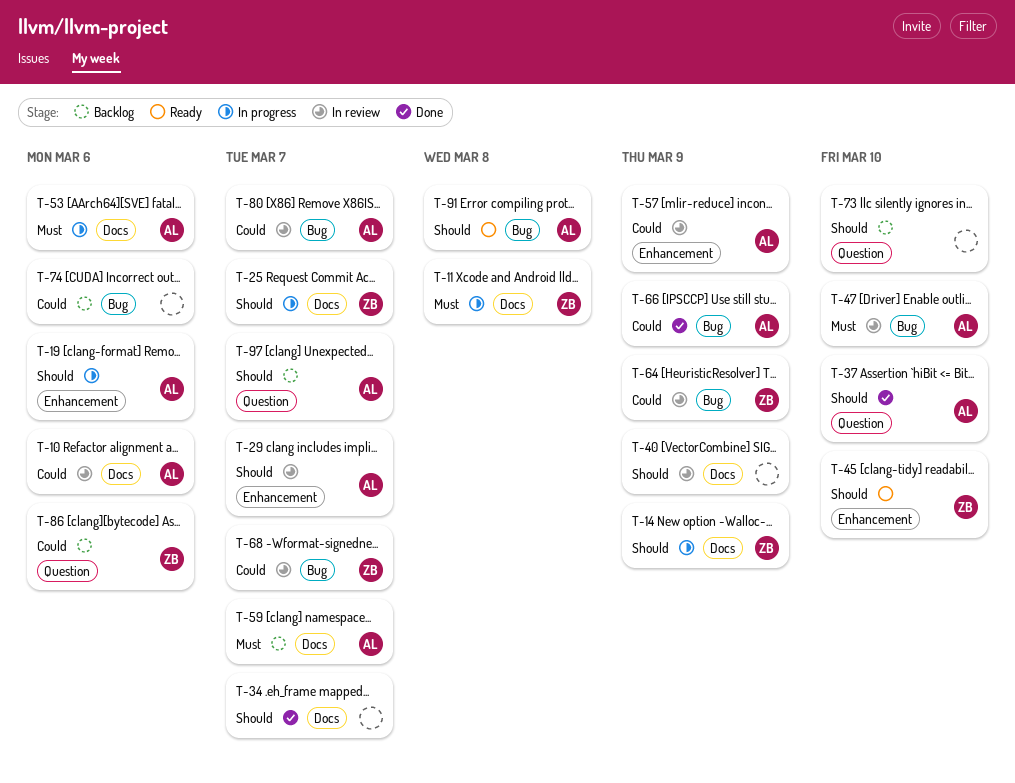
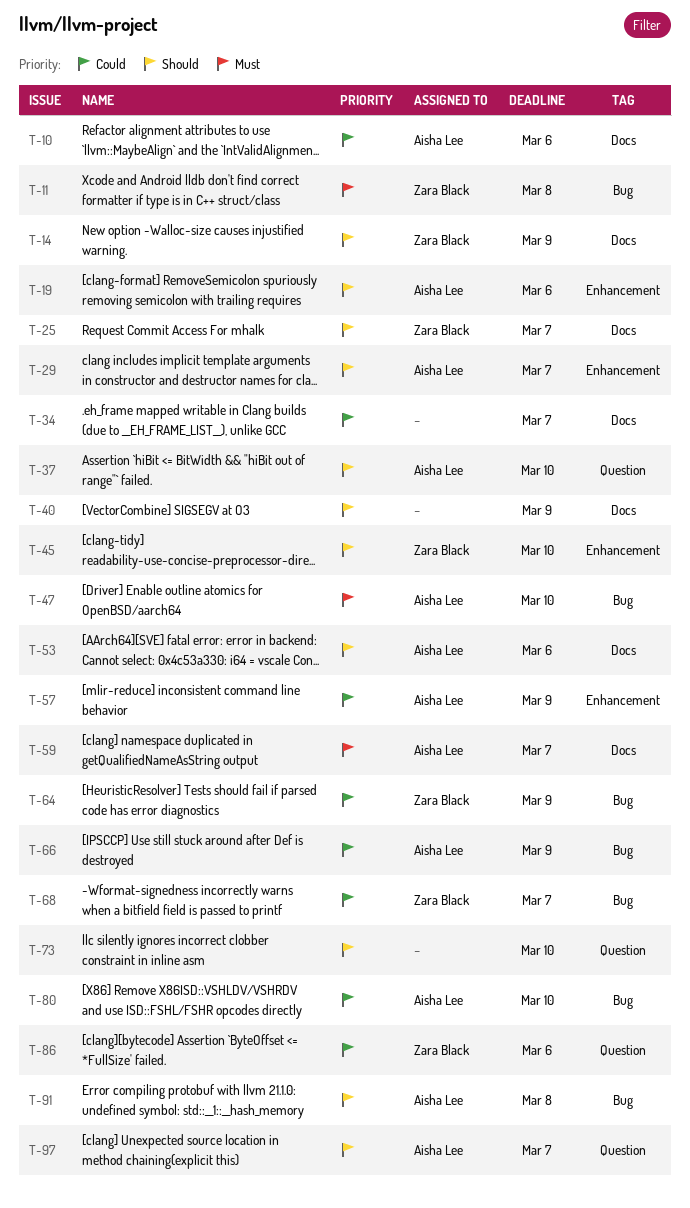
T-11, label: Docs -> Bug
T-34, priority: Should -> Could
T-53, priority: Must -> Should
T-74: present -> none
T-80, due: Mar 7 -> Mar 10

